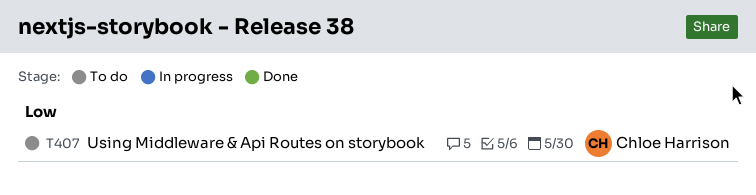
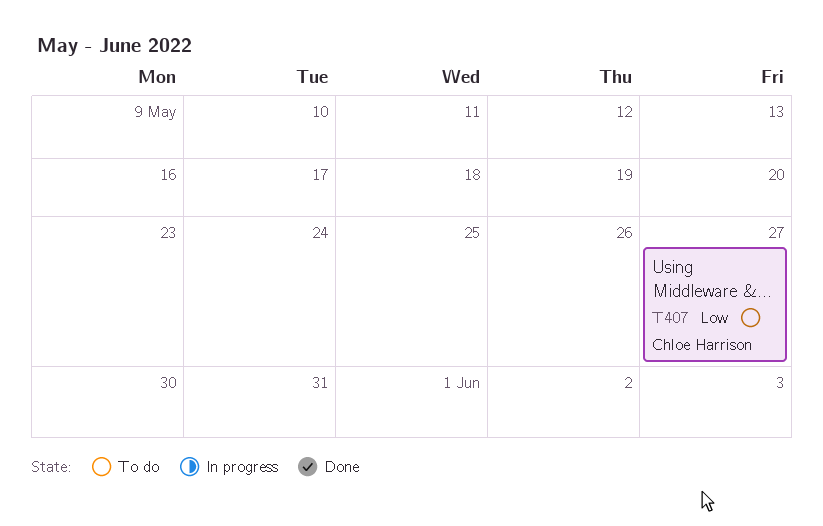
T407, due: May 30 -> May 27

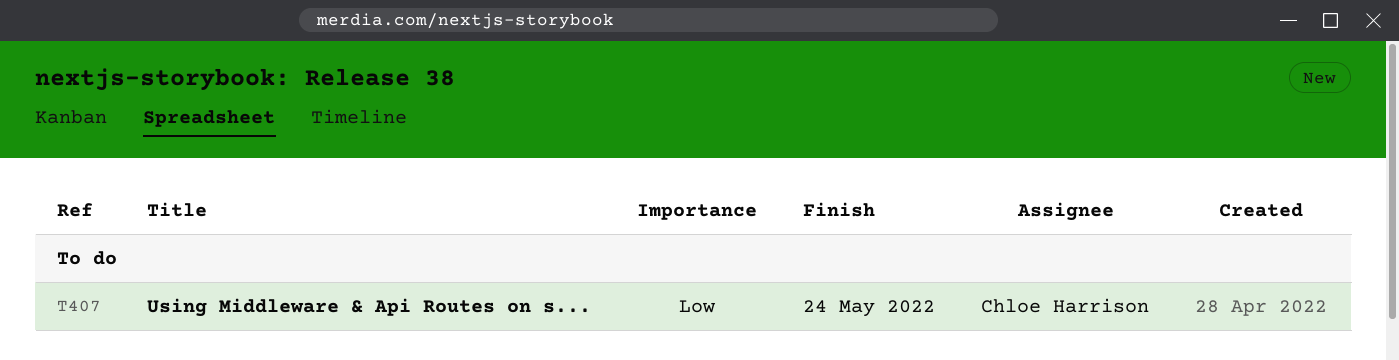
T407, due: May 27 -> May 24

